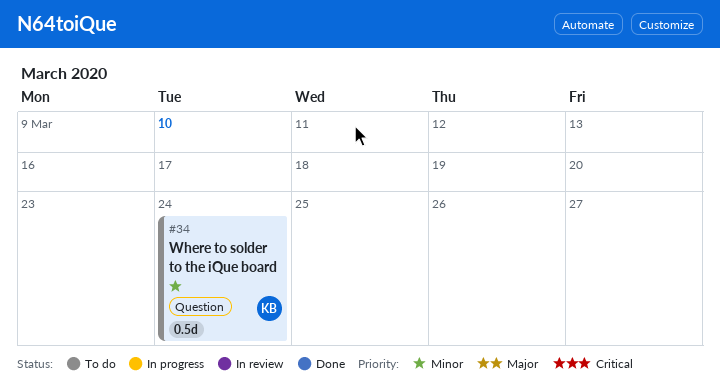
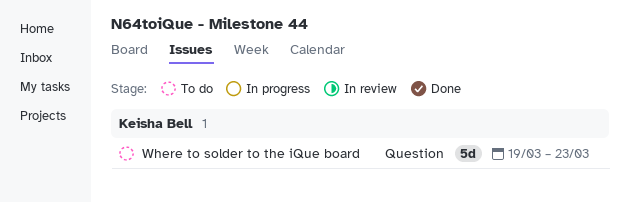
Where to solder to the iQue board, estimate: 0.5d -> 5d
Where to solder to the iQue board, due: Mar 24 -> Mar 23

